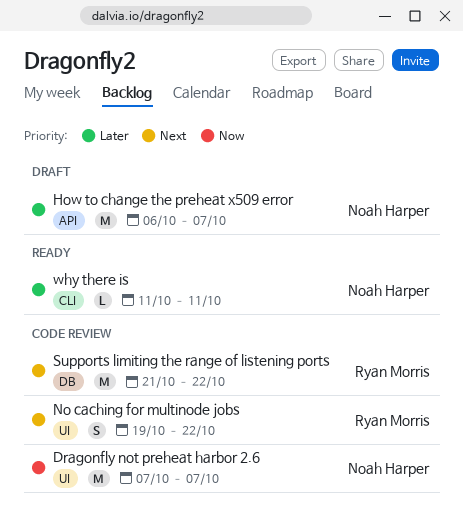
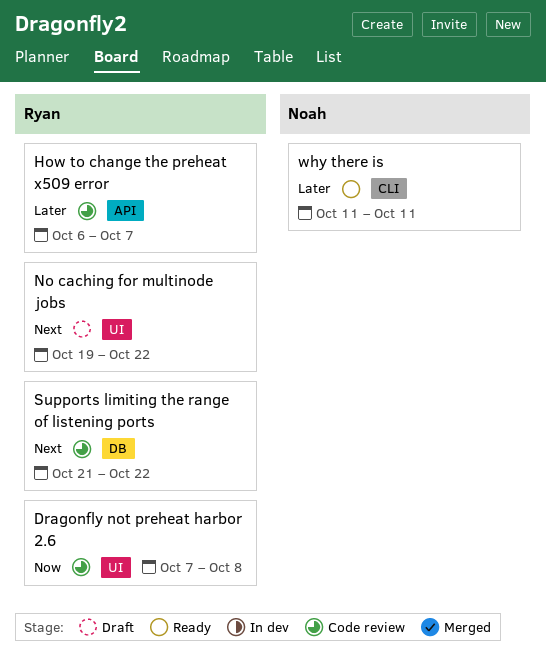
Dragonfly not preheat harbor 2.6, owner: Noah Harper -> Ryan Morris
Dragonfly not preheat harbor 2.6, due: Oct 7 -> Oct 8
How to change the preheat x509 error, status: Draft -> Code review
How to change the preheat x509 error, owner: Noah Harper -> Ryan Morris
No caching for multinode jobs, status: Code review -> Draft

